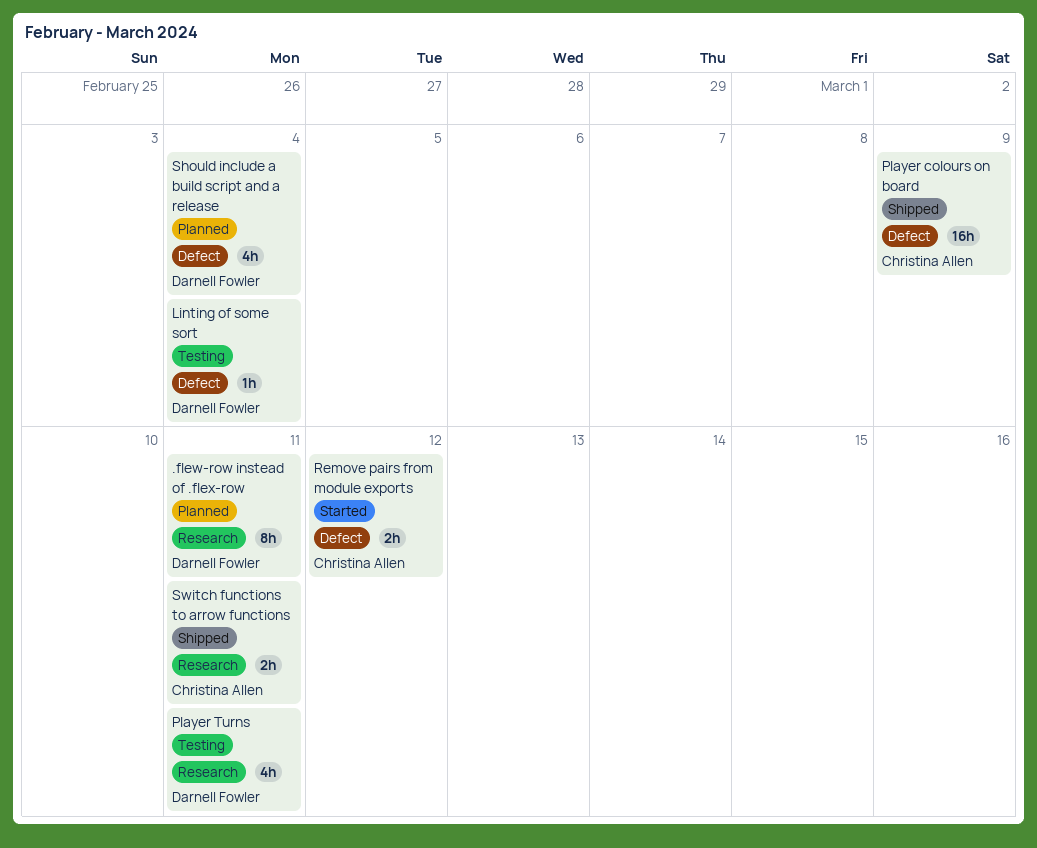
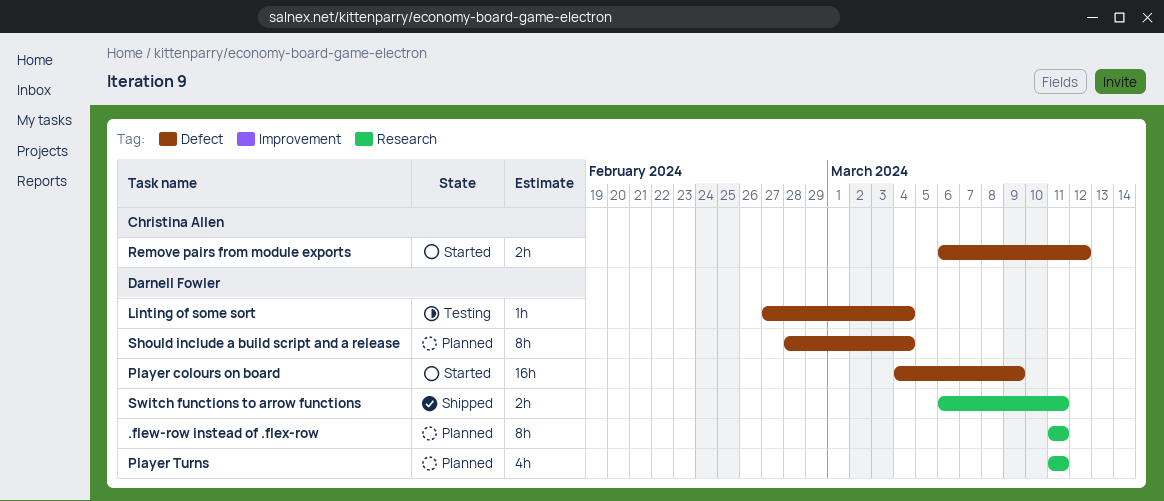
Player colours on board, status: Shipped -> Started
Player colours on board, owner: Christina Allen -> Darnell Fowler
Player Turns, status: Testing -> Planned
Should include a build script and a release, estimate: 4h -> 8h
Switch functions to arrow functions, owner: Christina Allen -> Darnell Fowler

